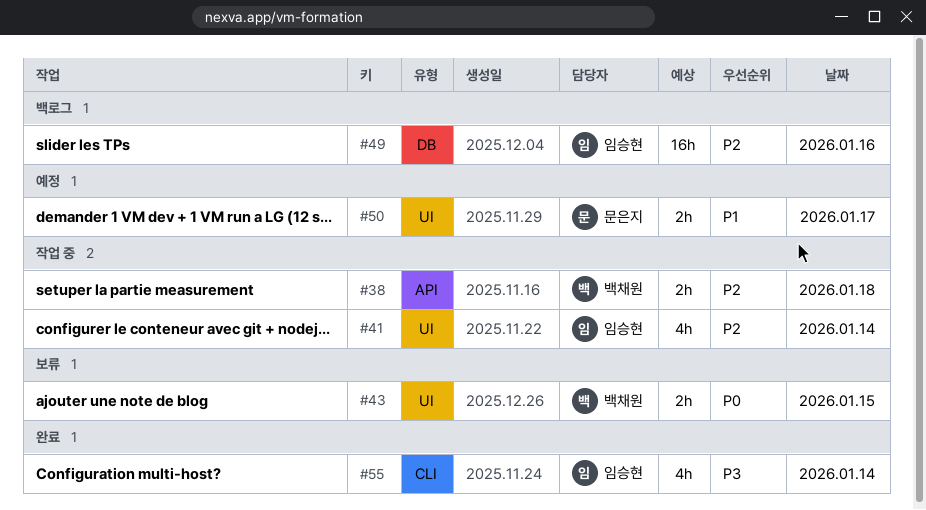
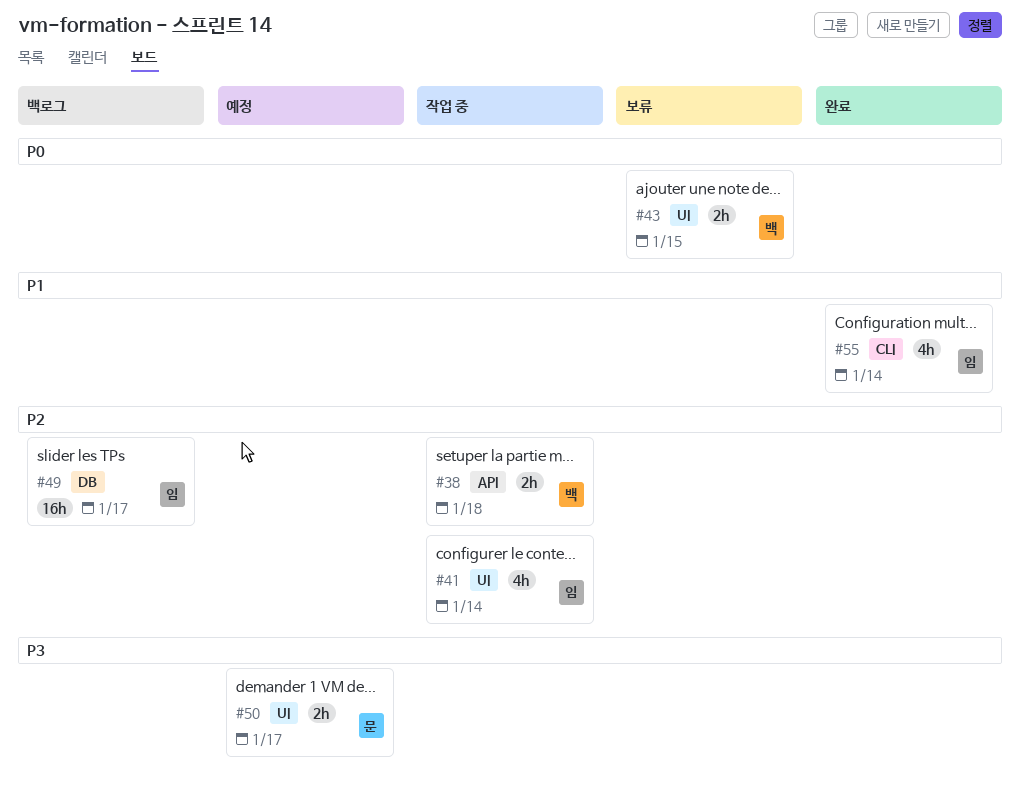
#49, day: Jan 16 -> Jan 17
#50, priority: P1 -> P3
#55, priority: P3 -> P1

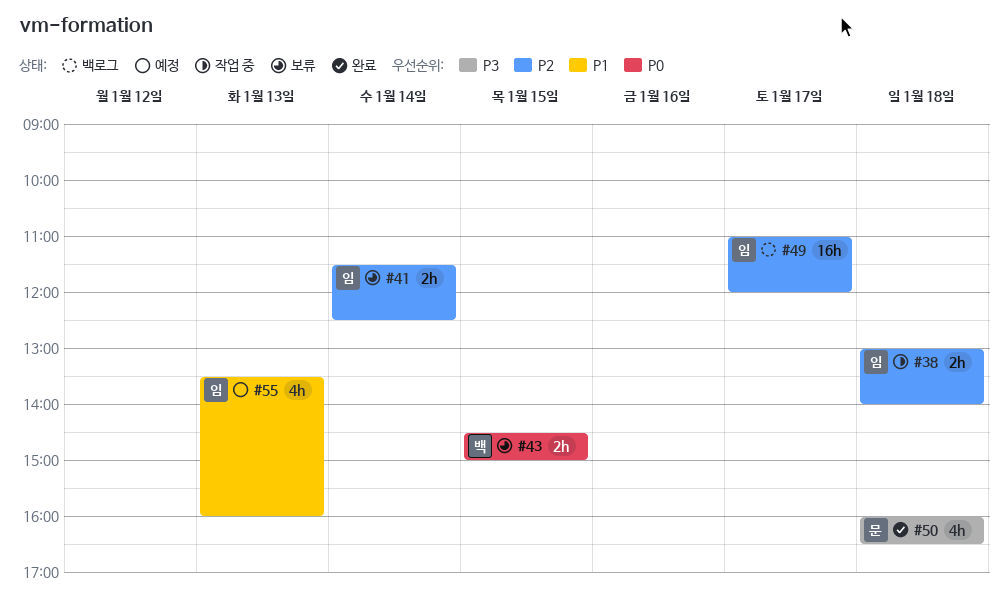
#38, owner: 백 -> 임
#41, status: 작업 중 -> 보류
#41, estimate: 4h -> 2h
#50, status: 예정 -> 완료
#50, estimate: 2h -> 4h
#50, day: Jan 17 -> Jan 18
#55, status: 완료 -> 예정
#55, day: Jan 14 -> Jan 13

